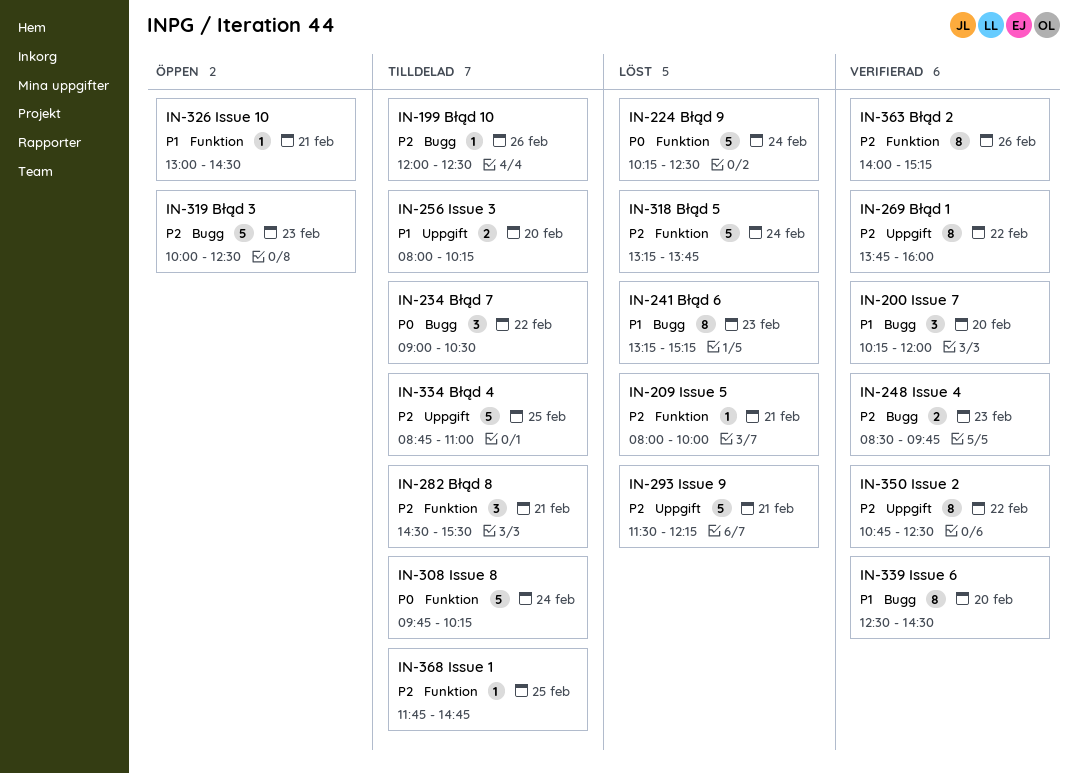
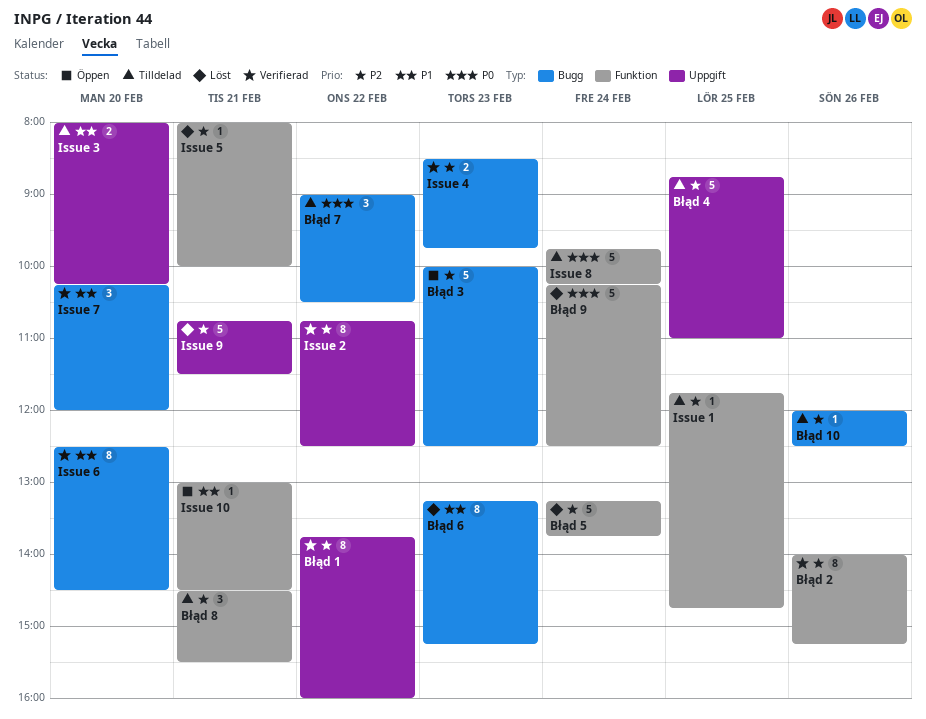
Issue 9, begins: 11:30 -> 10:45
Issue 9, ends: 12:15 -> 11:30

